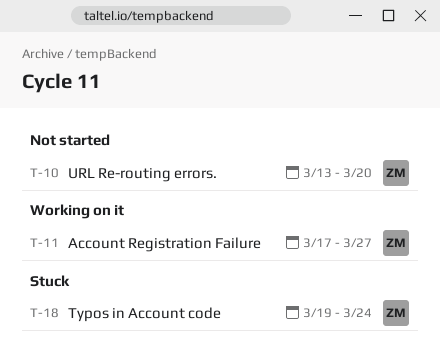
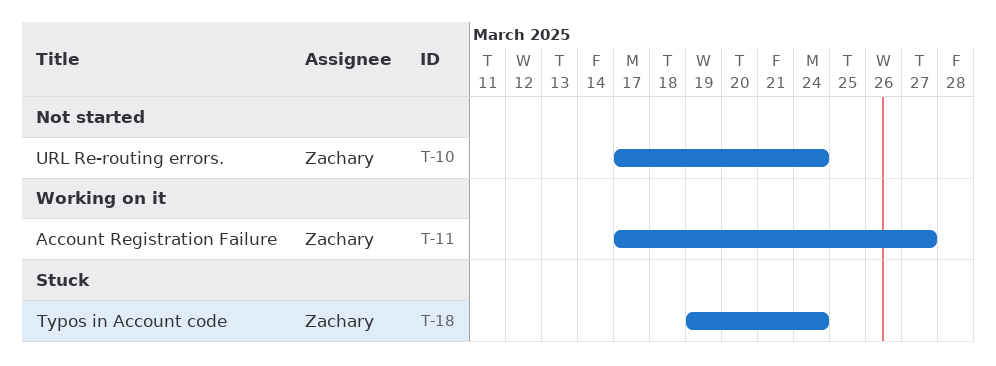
T-10, start: Mar 13 -> Mar 17
T-10, due: Mar 20 -> Mar 24

